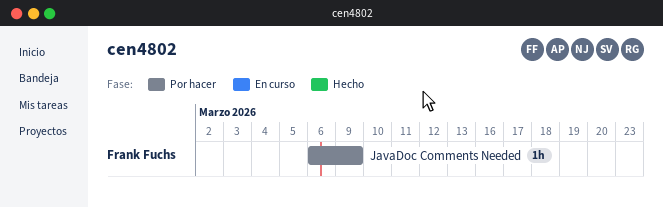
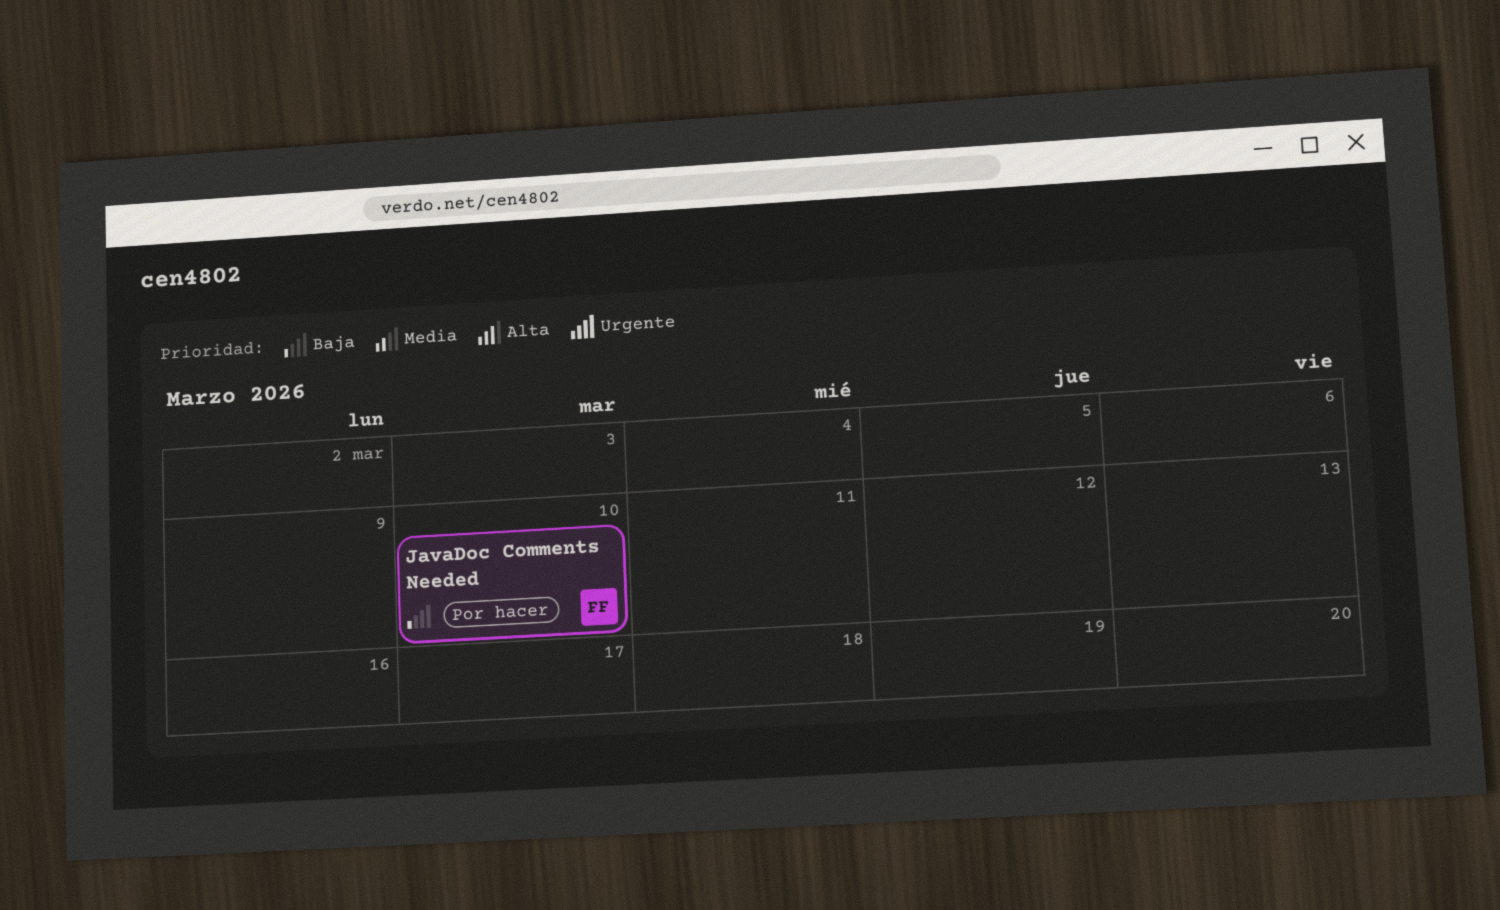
JavaDoc Comments Needed, due: Mar 9 -> Mar 10

